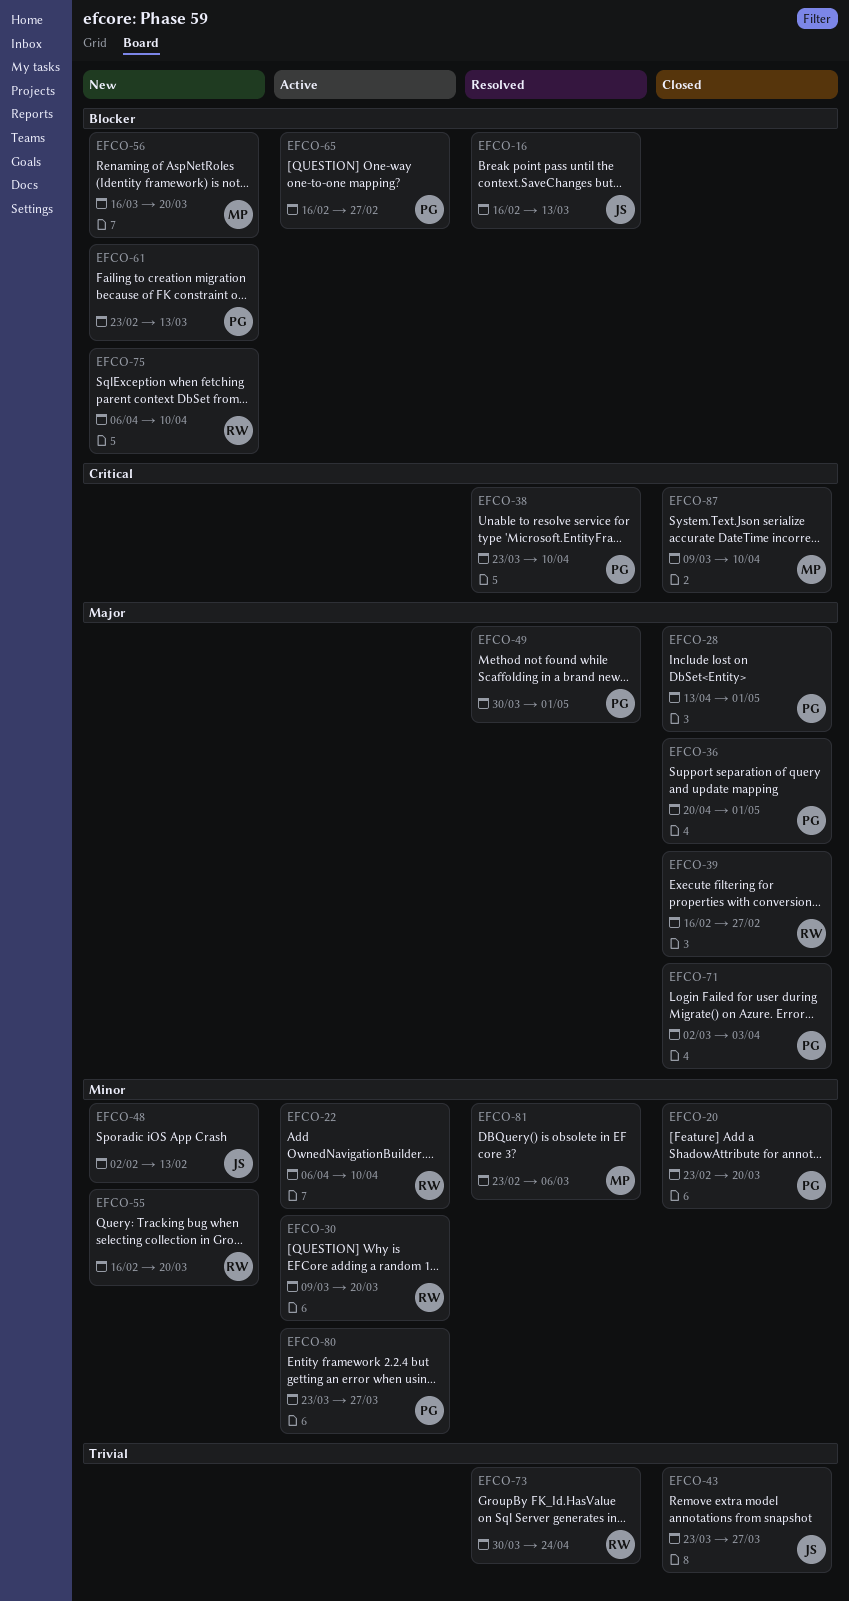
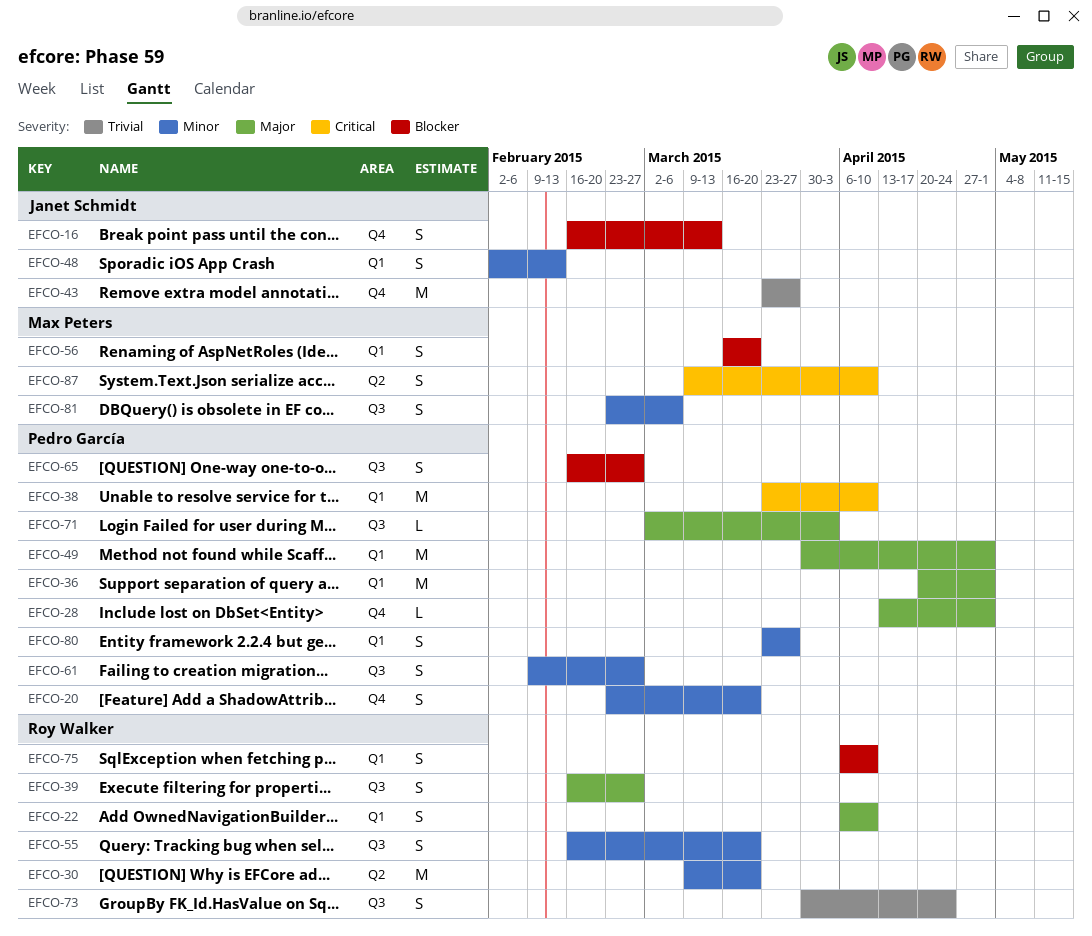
EFCO-22, priority: Minor -> Major
EFCO-61, priority: Blocker -> Minor
EFCO-61, start: Feb 23 -> Feb 9
EFCO-61, due: Mar 13 -> Feb 27

